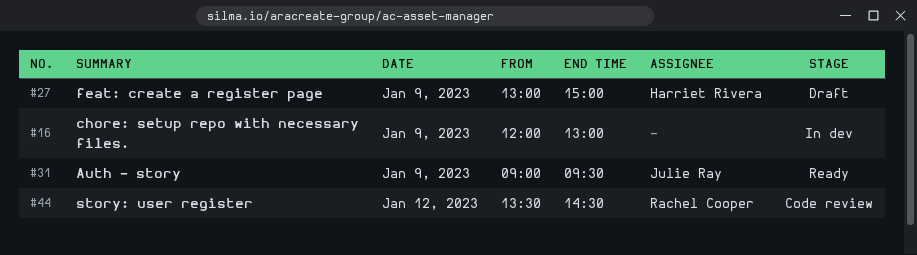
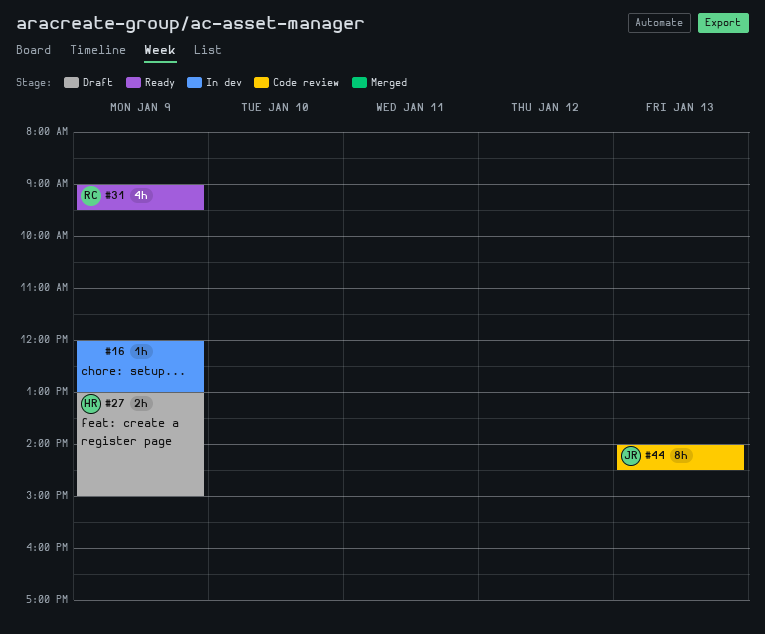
#31, owner: Julie Ray -> Rachel Cooper
#44, owner: Rachel Cooper -> Julie Ray
#44, day: Jan 12 -> Jan 13
#44, begins: 13:30 -> 14:00

